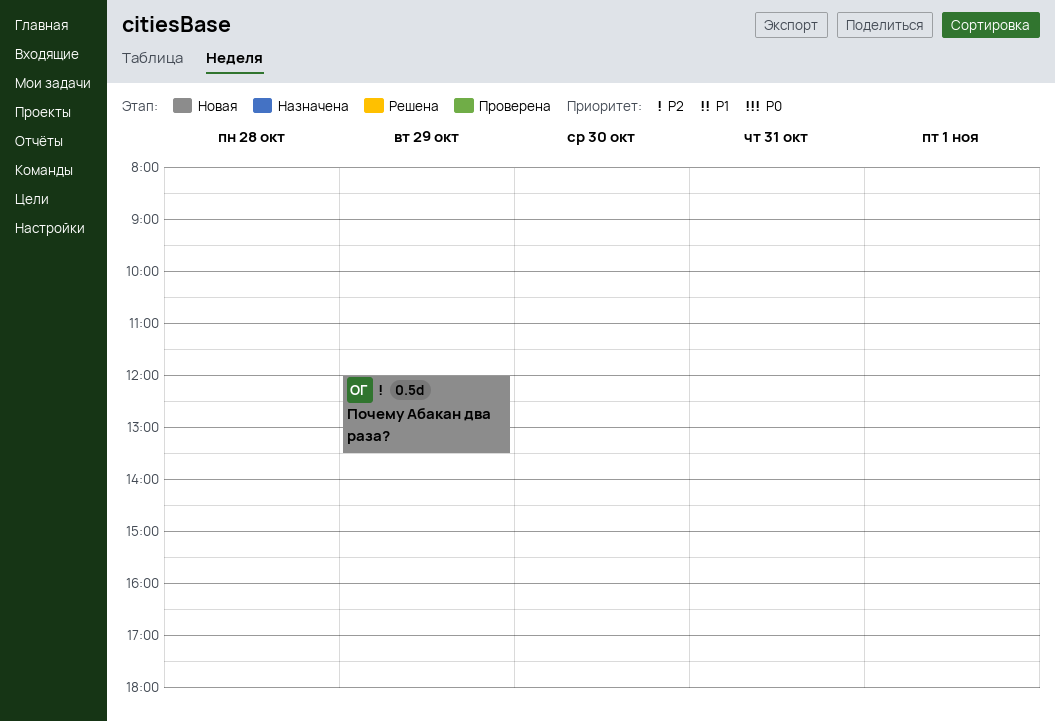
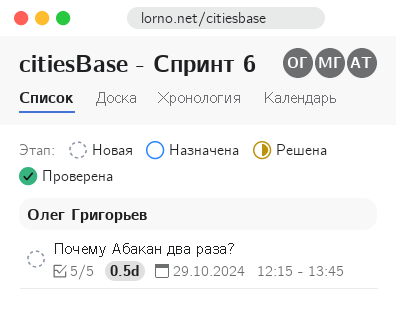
Почему Абакан два раза?, begins: 12:00 -> 12:15
Почему Абакан два раза?, ends: 13:30 -> 13:45

